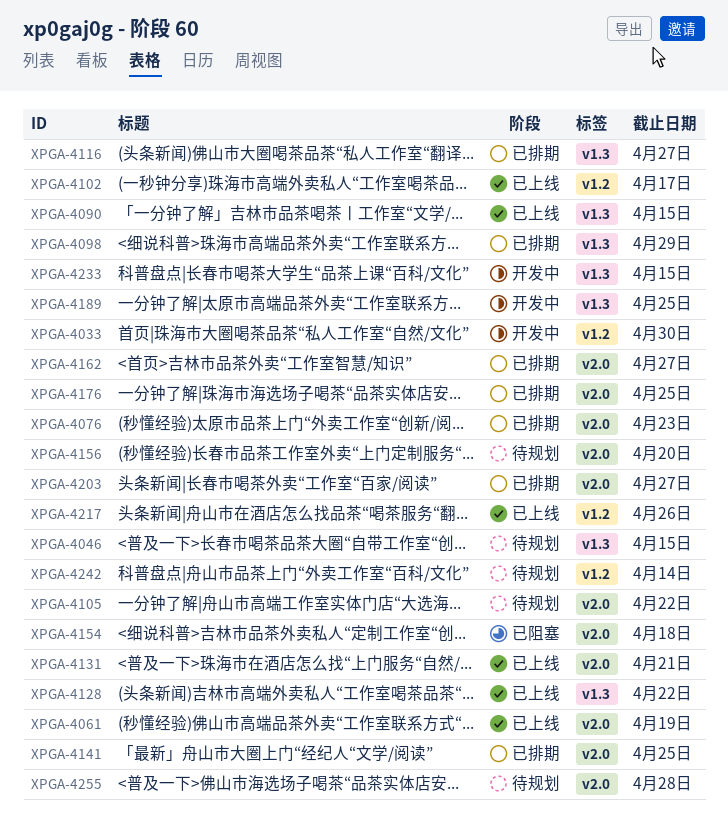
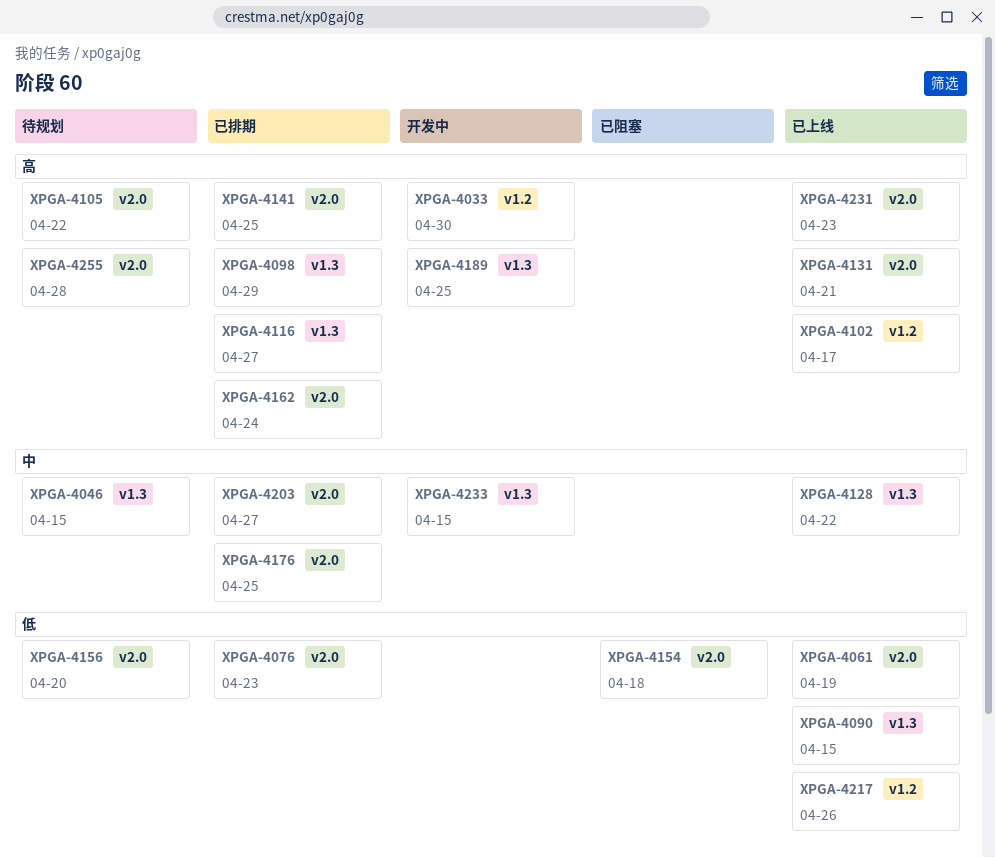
XPGA-4162, due: Apr 27 -> Apr 24
XPGA-4231: none -> present
XPGA-4242: present -> none

